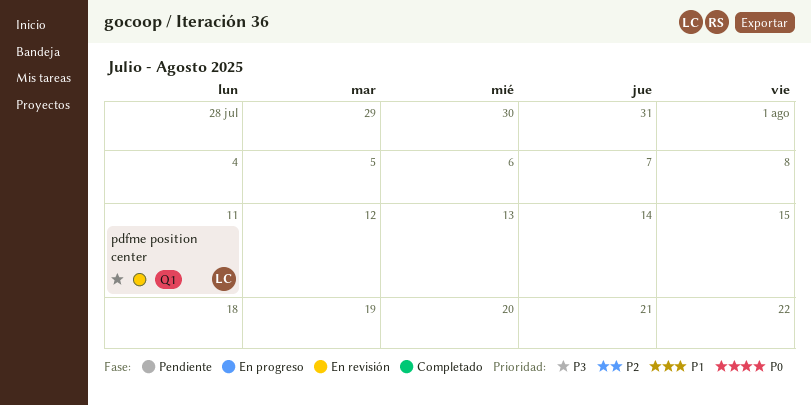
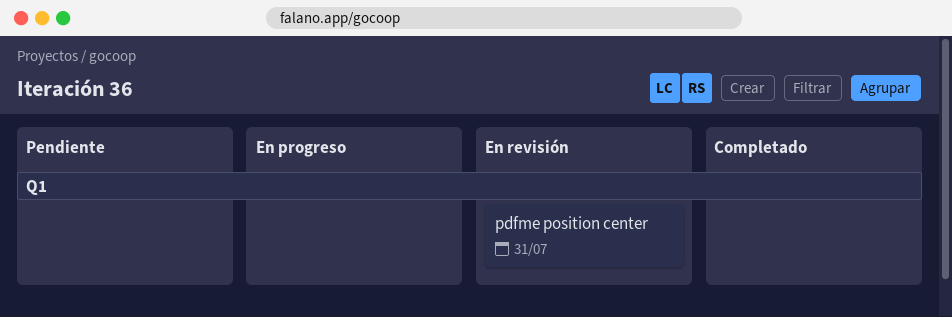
pdfme position center, due: Aug 11 -> Jul 31

